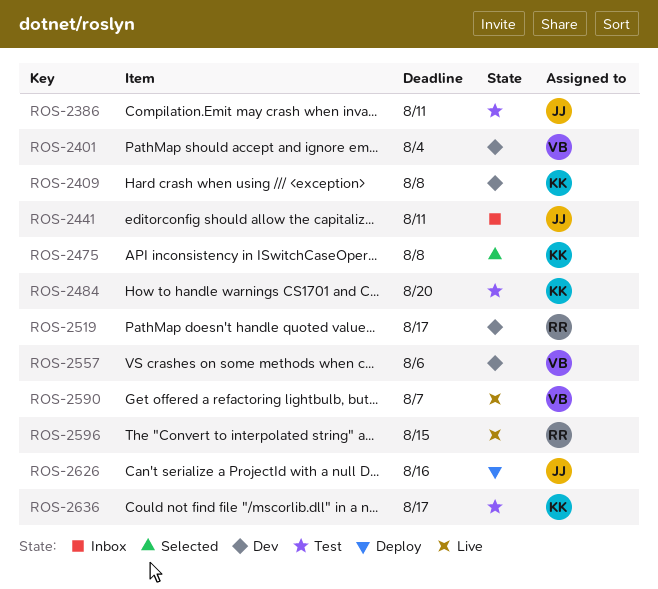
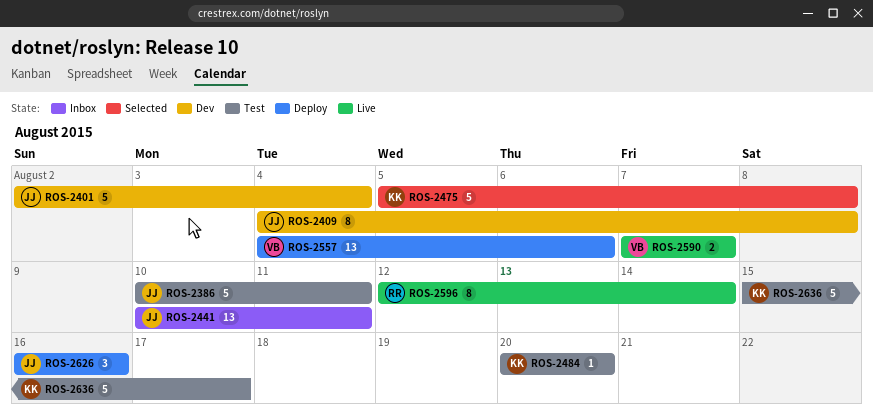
ROS-2401, owner: VB -> JJ
ROS-2409, owner: KK -> JJ
ROS-2519: present -> none
ROS-2557, status: Dev -> Deploy
ROS-2596, due: Aug 15 -> Aug 14

